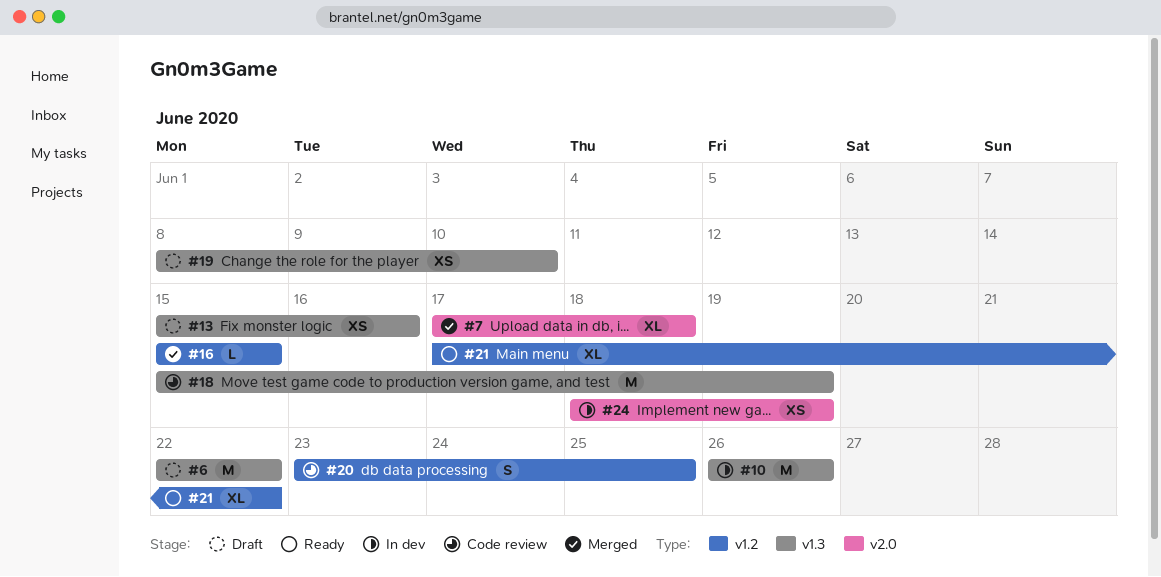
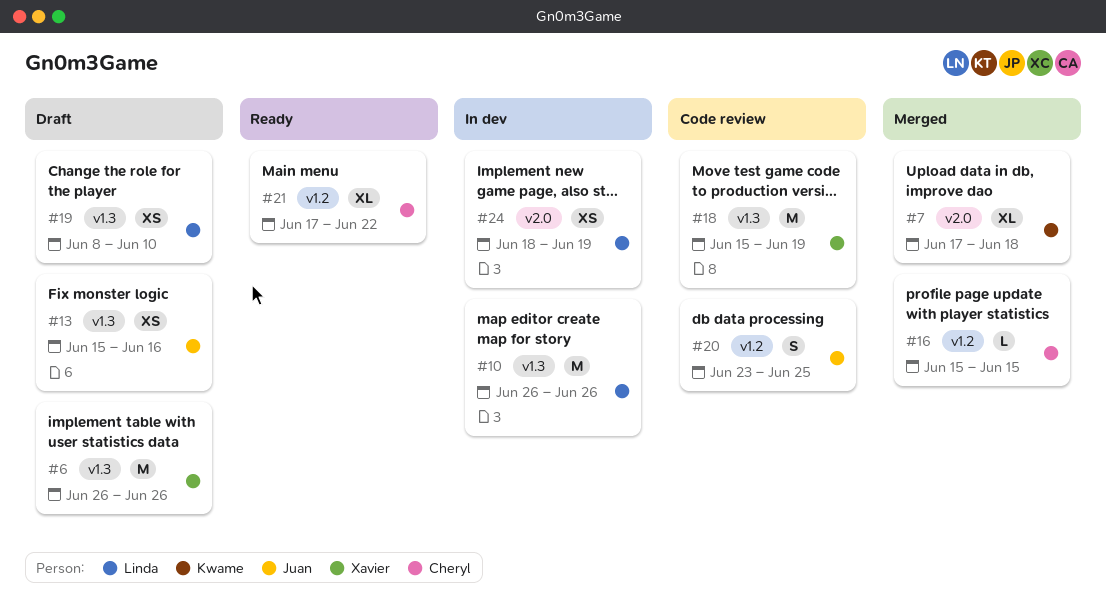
#6, start: Jun 22 -> Jun 26
#6, due: Jun 22 -> Jun 26

